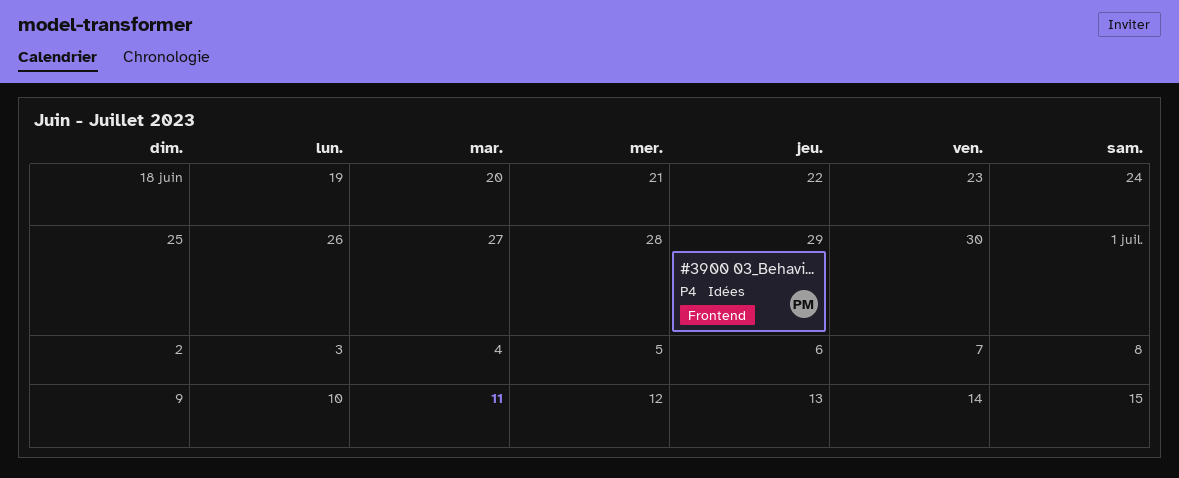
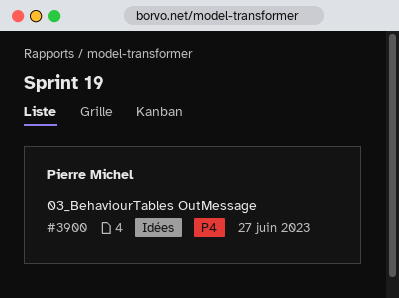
#3900, due: Jun 29 -> Jun 27

